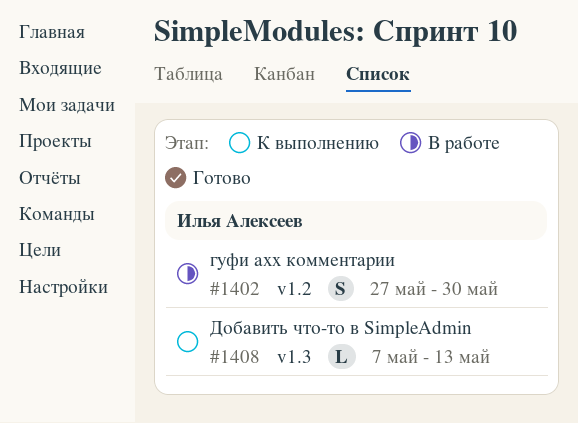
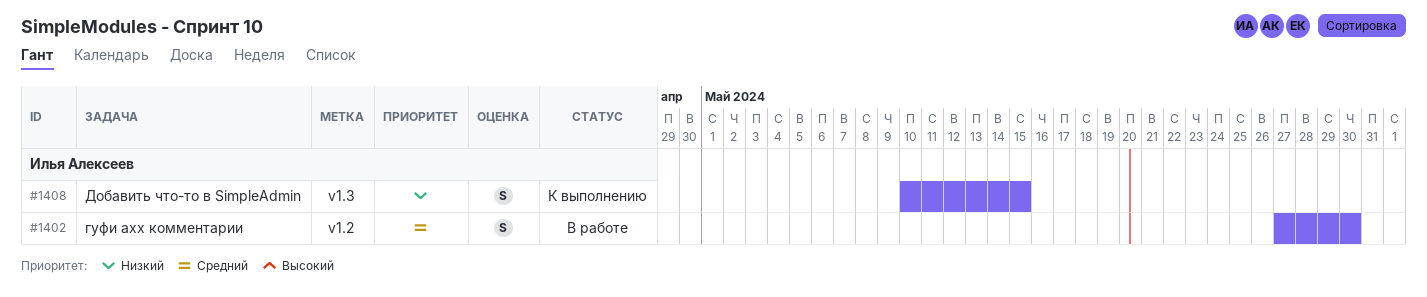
#1408, estimate: L -> S
#1408, start: May 7 -> May 10
#1408, due: May 13 -> May 15

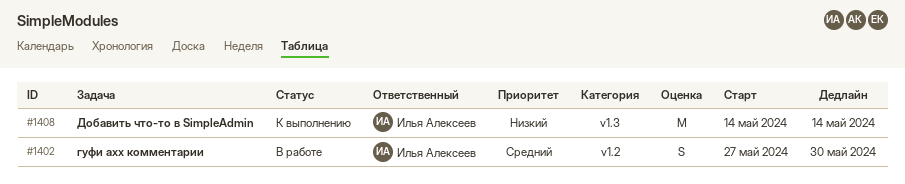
#1408, estimate: S -> M
#1408, start: May 10 -> May 14
#1408, due: May 15 -> May 14

